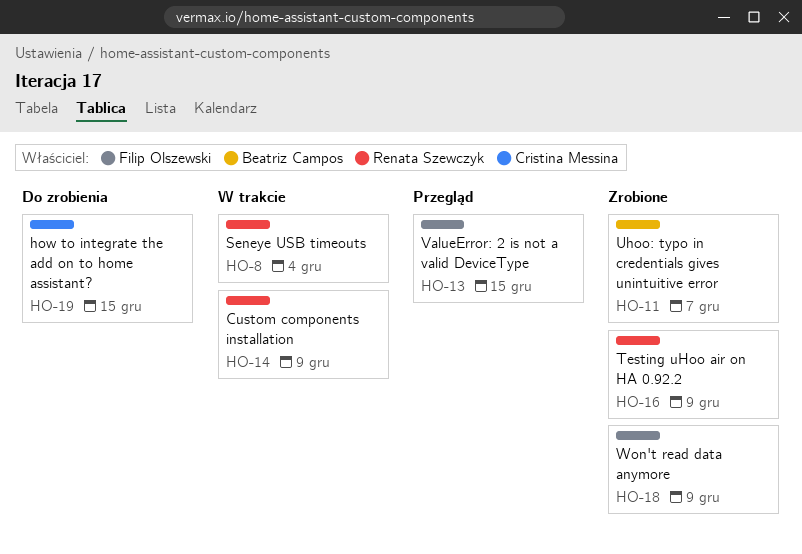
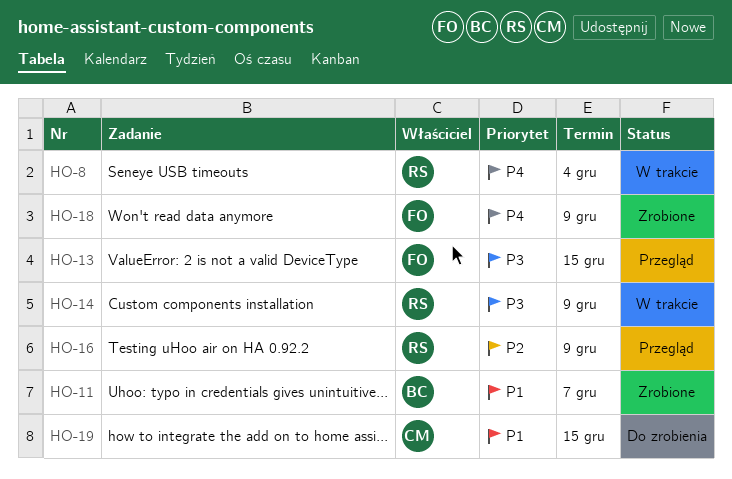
HO-16, status: Zrobione -> Przegląd

